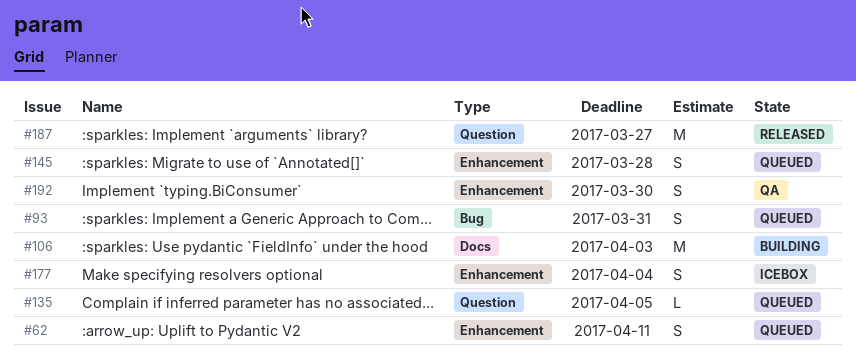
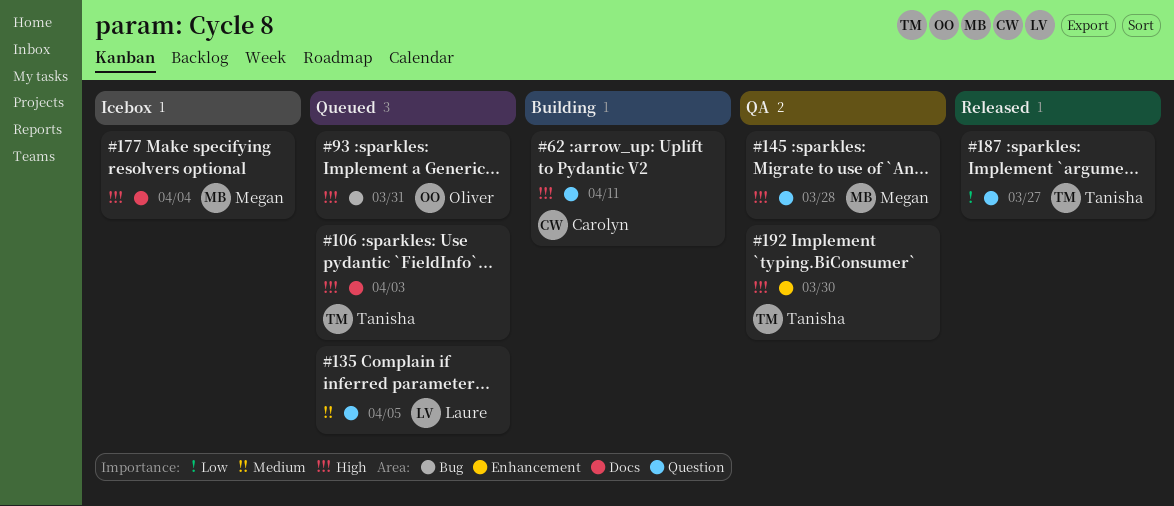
#62, status: Queued -> Building
#62, label: Enhancement -> Question
#106, status: Building -> Queued
#145, status: Queued -> QA
#145, label: Enhancement -> Question
#177, label: Enhancement -> Docs

